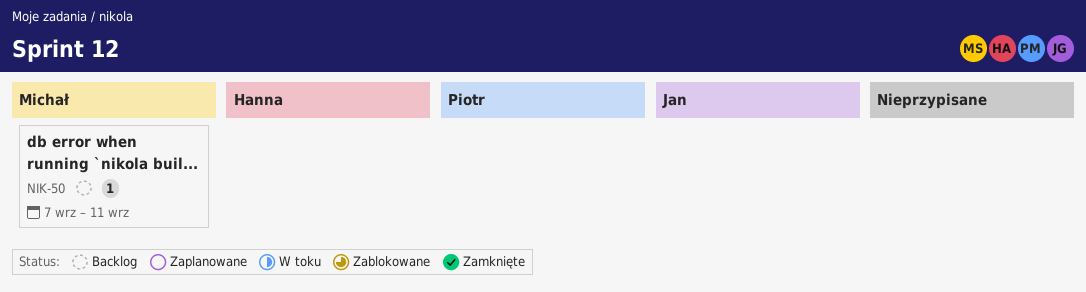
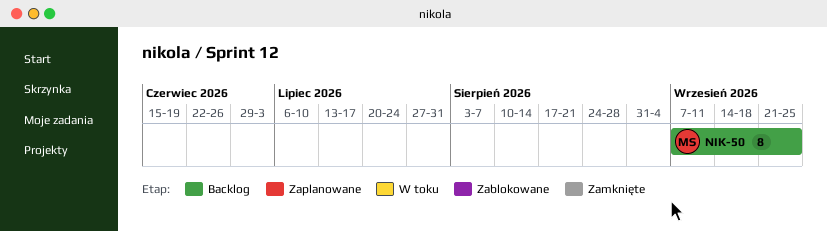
NIK-50, estimate: 1 -> 8
NIK-50, due: Sep 11 -> Sep 25

